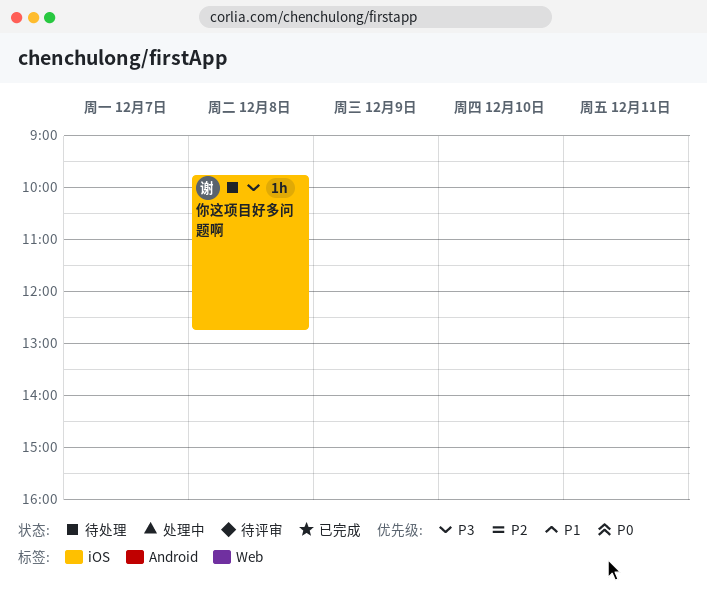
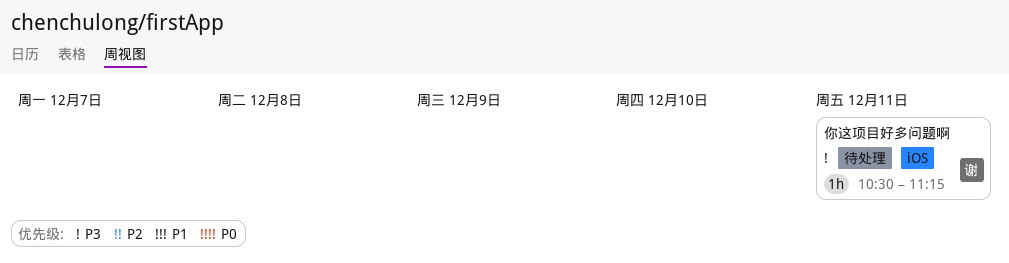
你这项目好多问题啊, day: Dec 8 -> Dec 11
你这项目好多问题啊, begins: 09:45 -> 10:30
你这项目好多问题啊, ends: 12:45 -> 11:15

